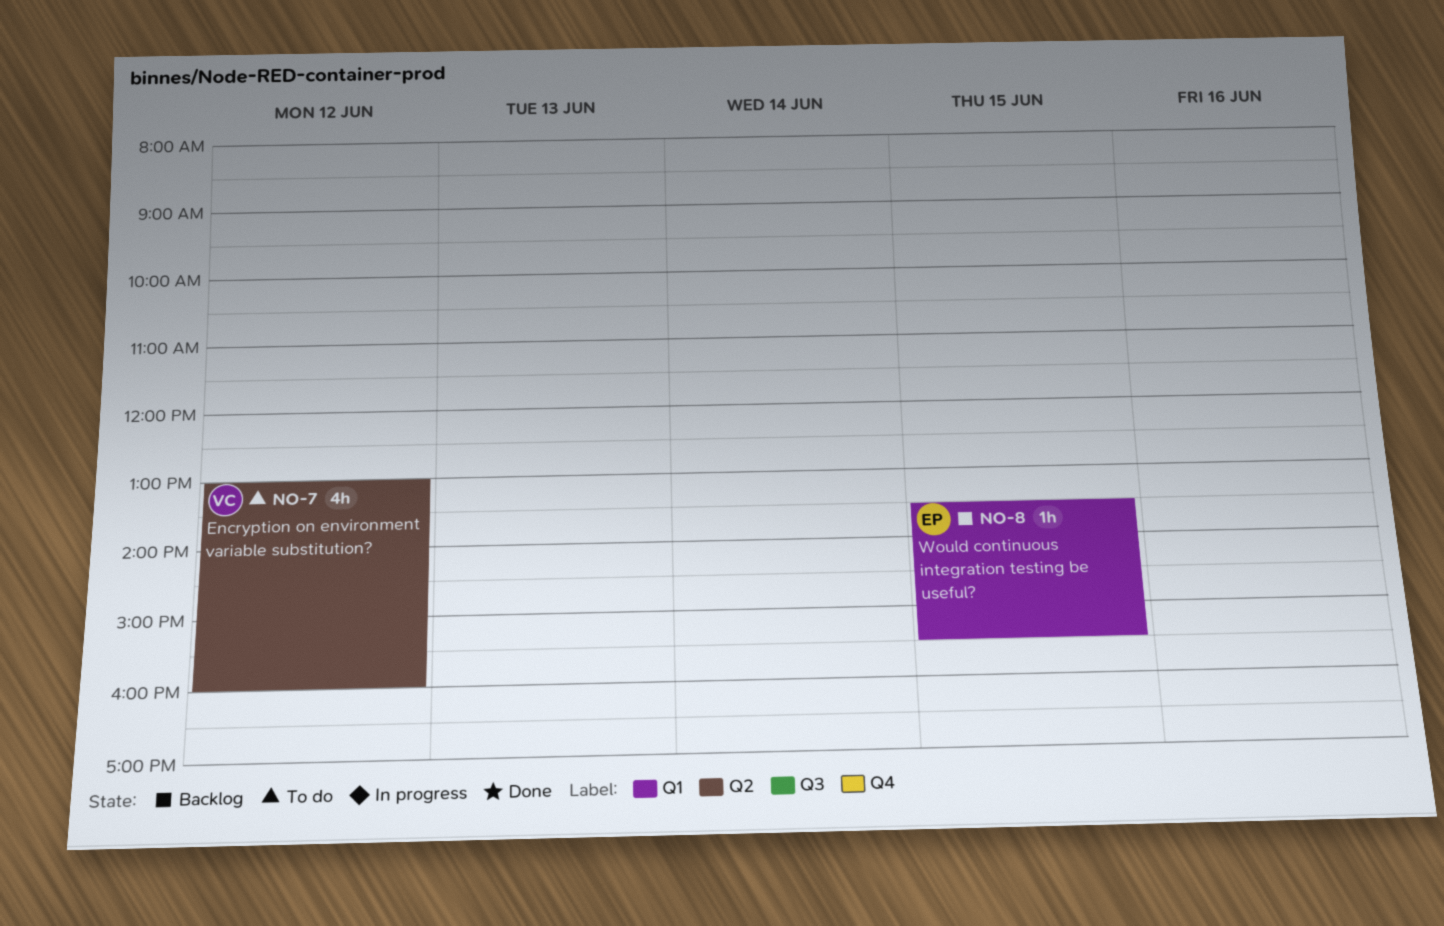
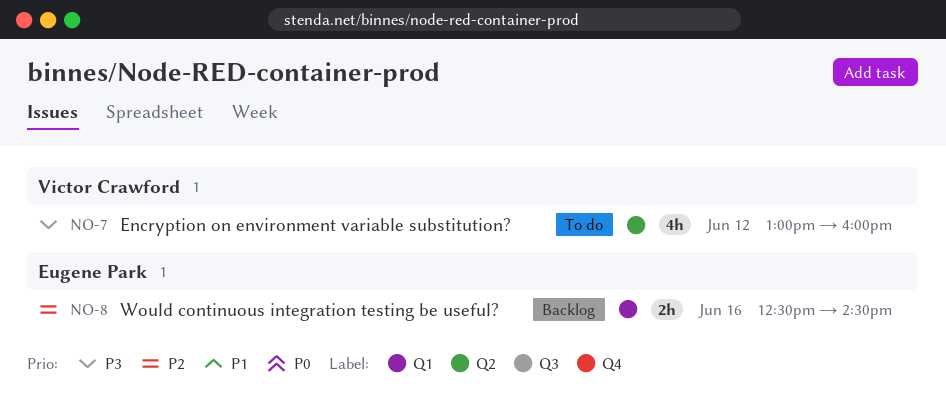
NO-8, estimate: 1h -> 2h
NO-8, day: Jun 15 -> Jun 16
NO-8, begins: 13:30 -> 12:30
NO-8, ends: 15:30 -> 14:30

